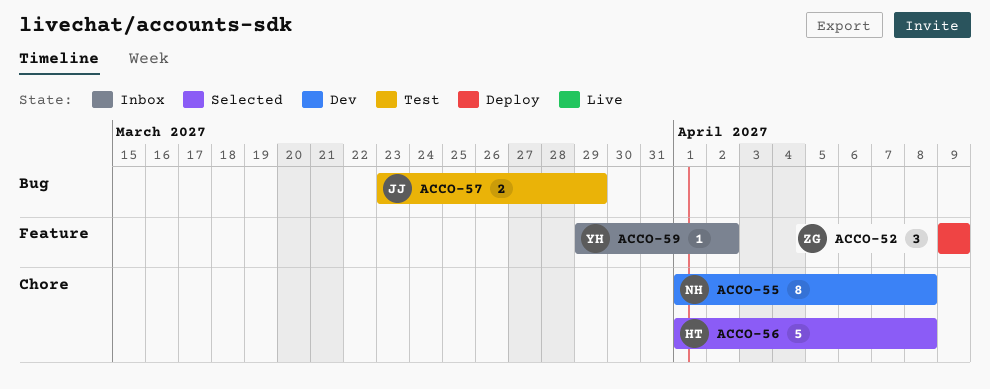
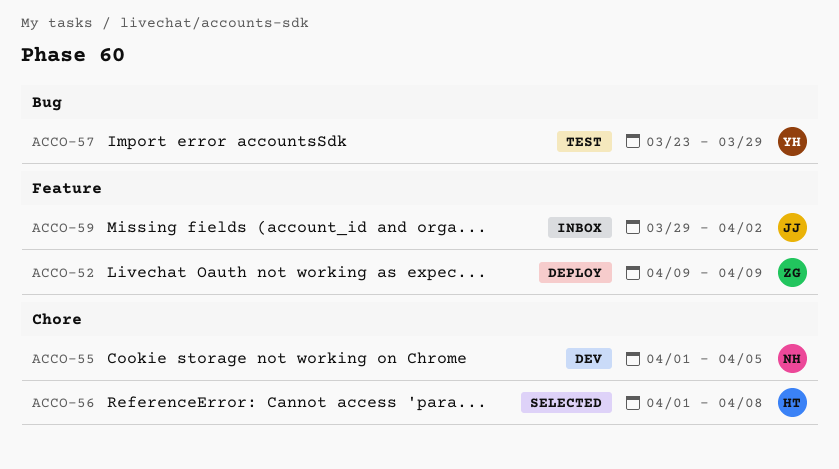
ACCO-55, due: Apr 8 -> Apr 5
ACCO-57, owner: JJ -> YH
ACCO-59, owner: YH -> JJ

